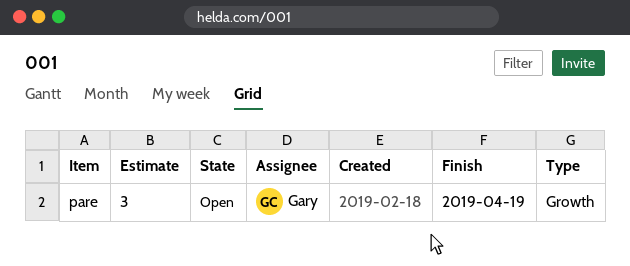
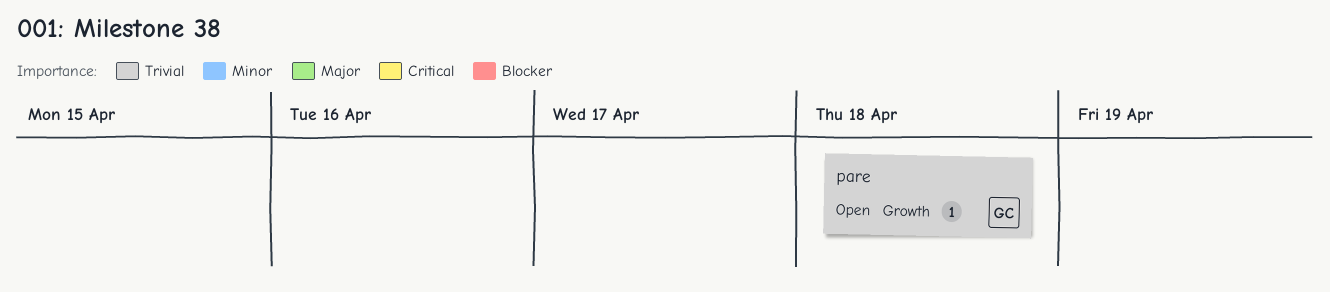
pare, estimate: 3 -> 1
pare, due: Apr 19 -> Apr 18

